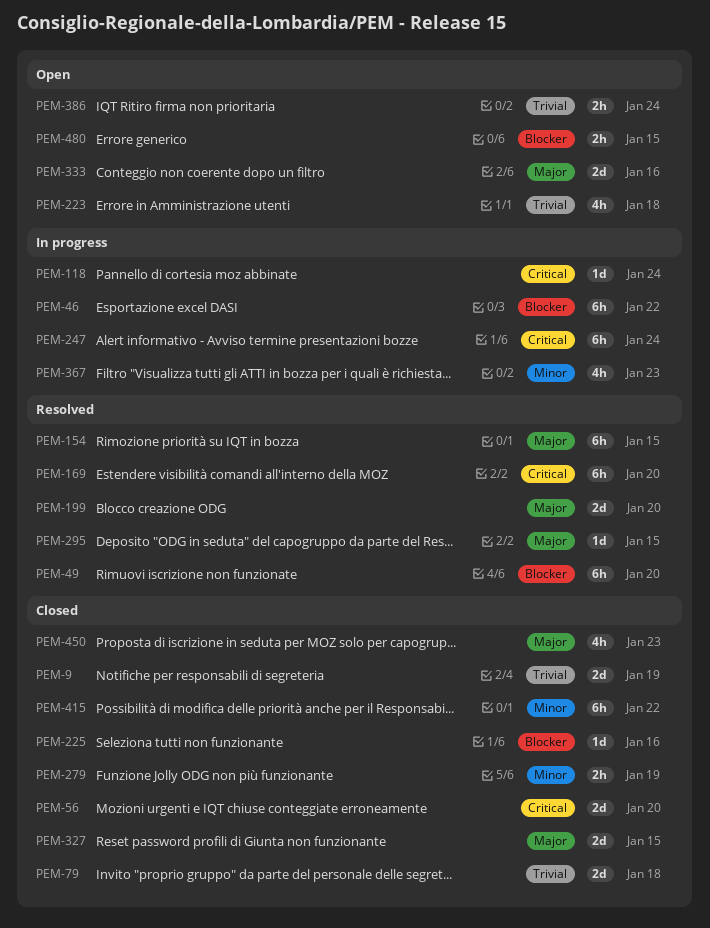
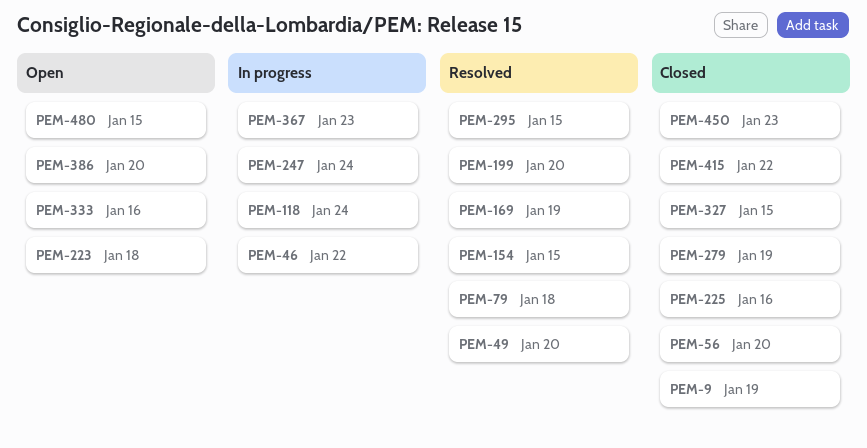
PEM-79, status: Closed -> Resolved
PEM-169, due: Jan 20 -> Jan 19
PEM-386, due: Jan 24 -> Jan 20

